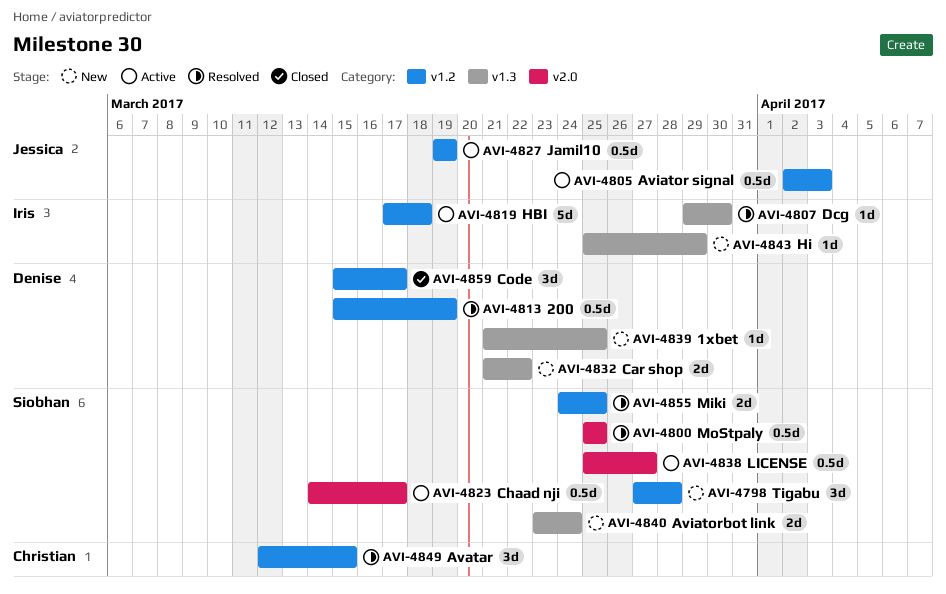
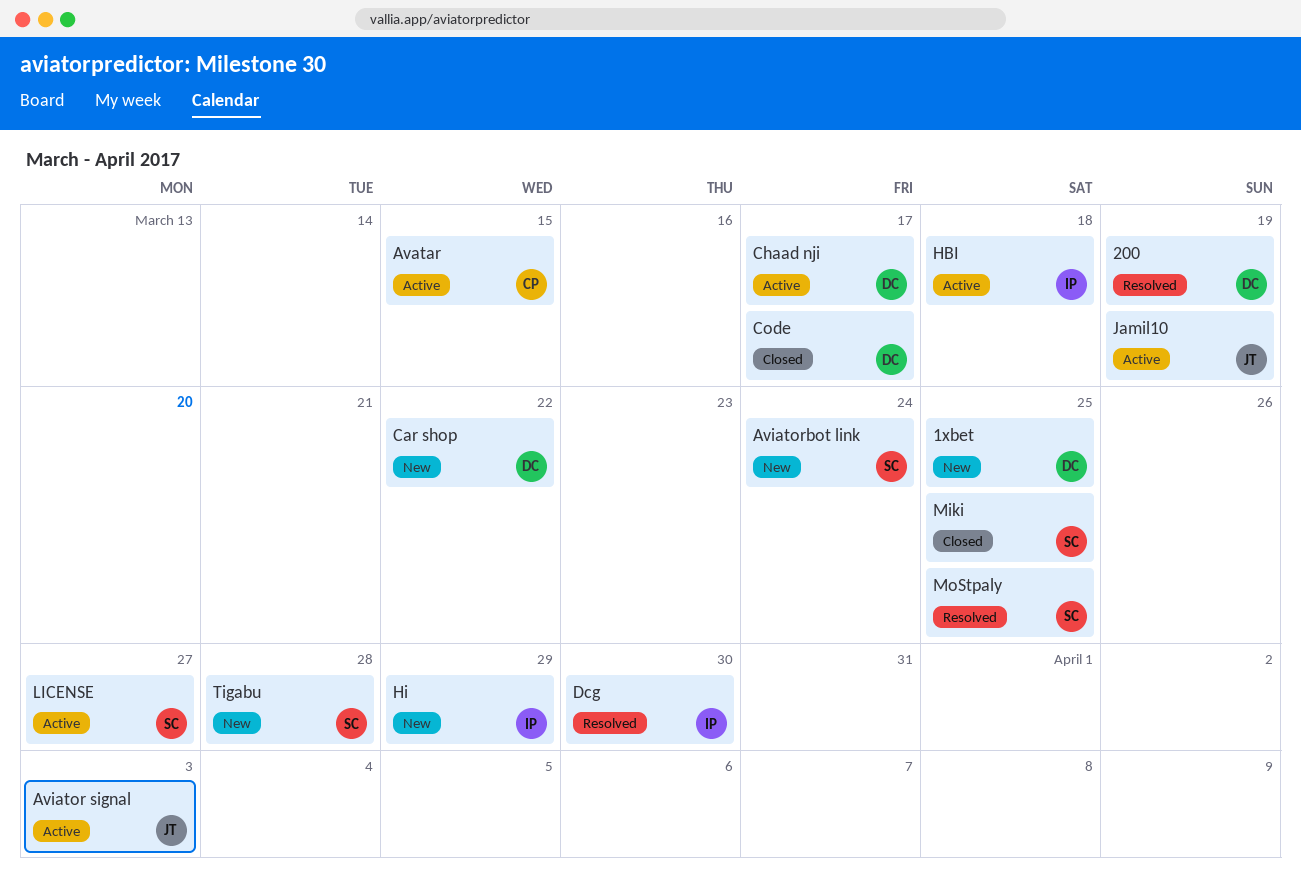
Avatar, status: Resolved -> Active
Chaad nji, owner: Siobhan -> Denise
Miki, status: Resolved -> Closed

